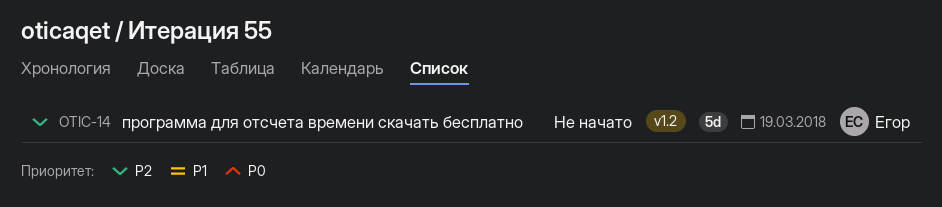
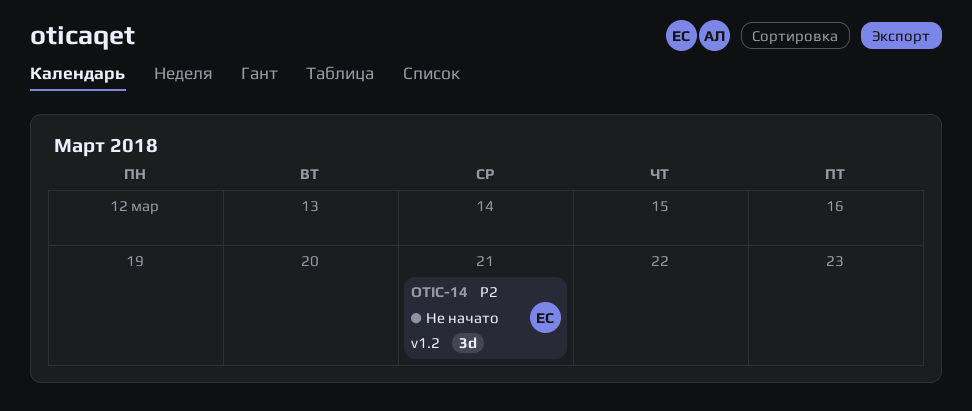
OTIC-14, estimate: 5d -> 3d
OTIC-14, due: Mar 19 -> Mar 21

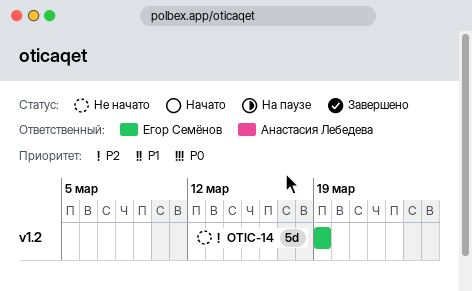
OTIC-14, estimate: 3d -> 5d
OTIC-14, due: Mar 21 -> Mar 19

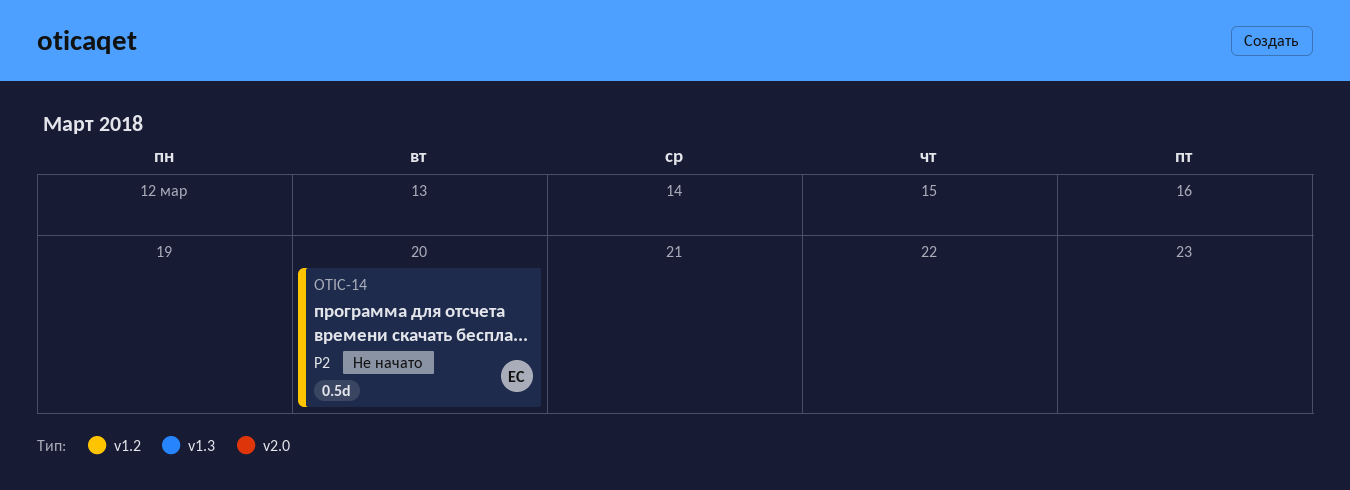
OTIC-14, estimate: 5d -> 0.5d
OTIC-14, due: Mar 19 -> Mar 20

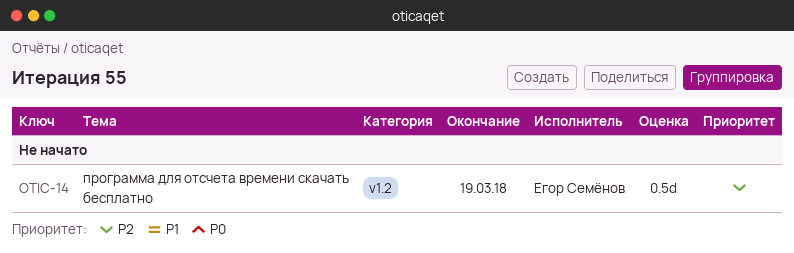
OTIC-14, due: Mar 20 -> Mar 19

